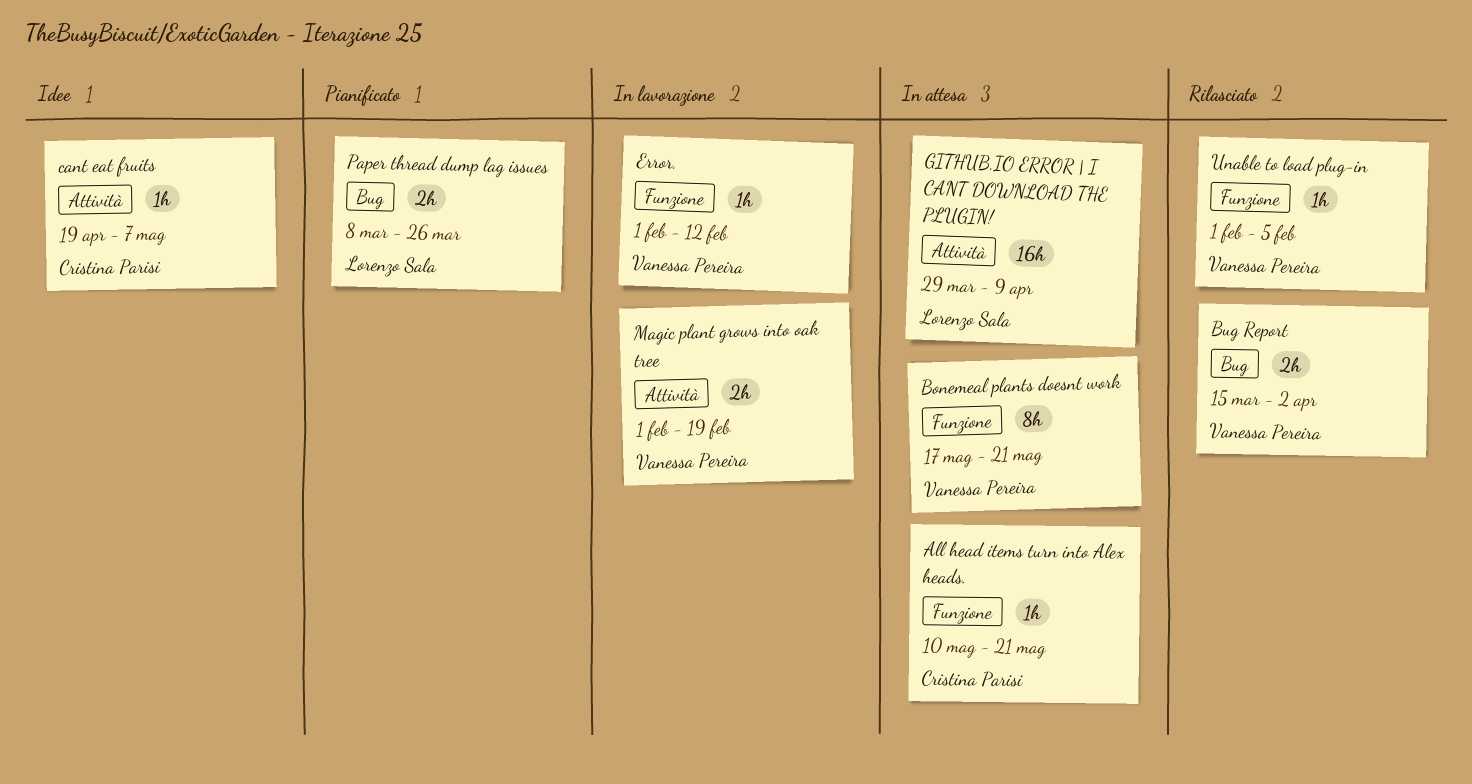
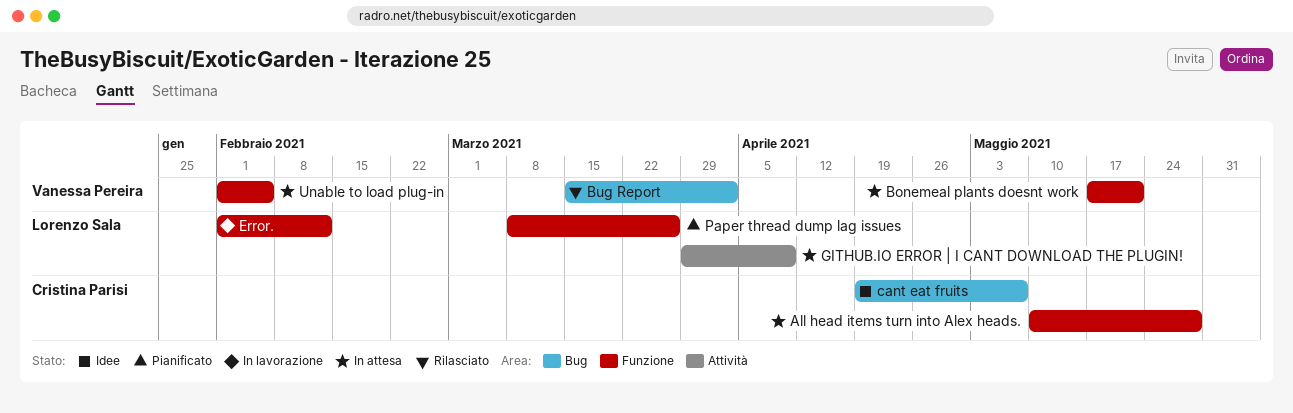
All head items turn into Alex heads., due: May 21 -> May 28
cant eat fruits, label: Attività -> Bug
Error., owner: Vanessa Pereira -> Lorenzo Sala
Magic plant grows into oak tree: present -> none
Paper thread dump lag issues, label: Bug -> Funzione
Unable to load plug-in, status: Rilasciato -> In attesa

